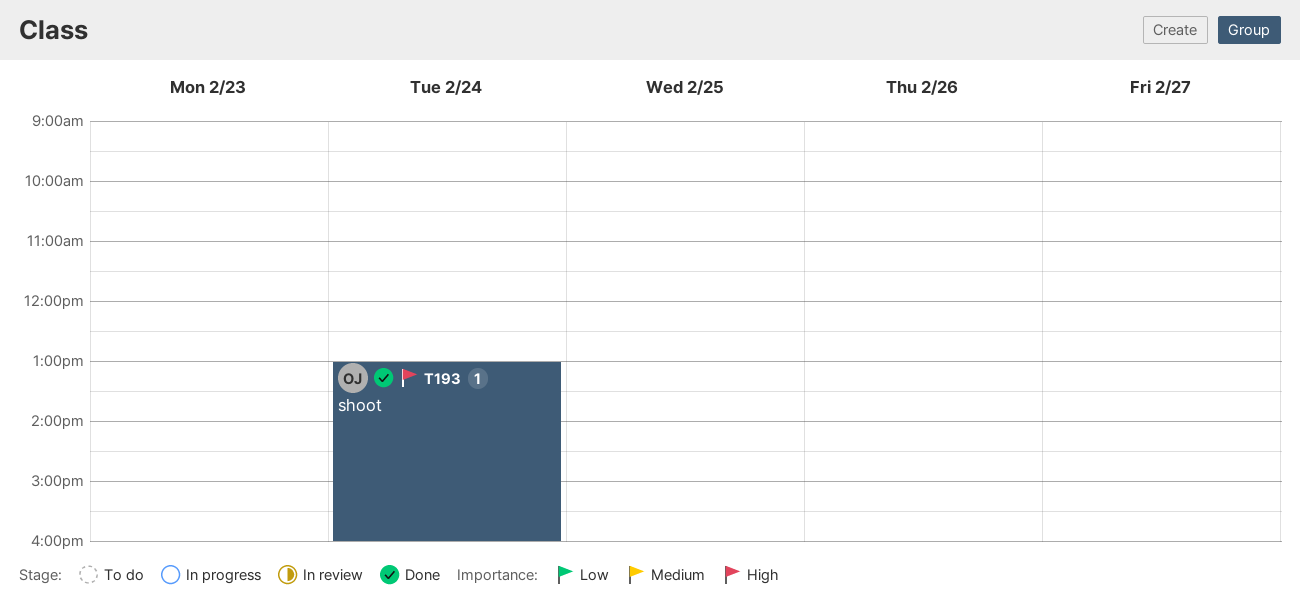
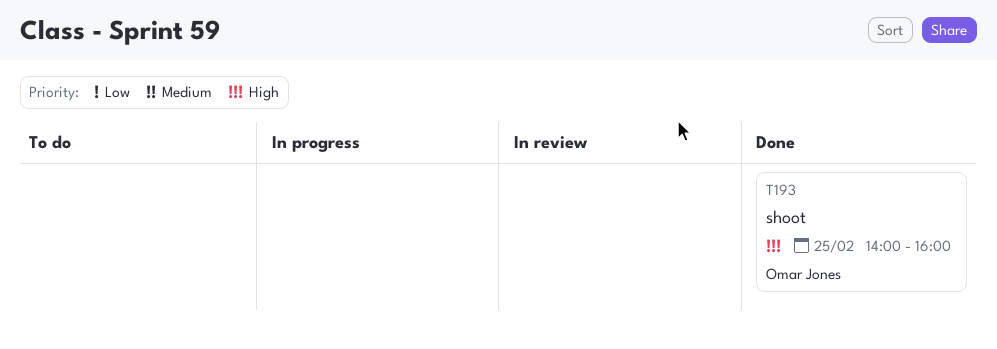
T193, day: Feb 24 -> Feb 25
T193, begins: 13:00 -> 14:00

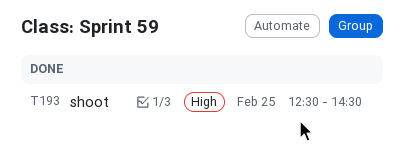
T193, begins: 14:00 -> 12:30
T193, ends: 16:00 -> 14:30

